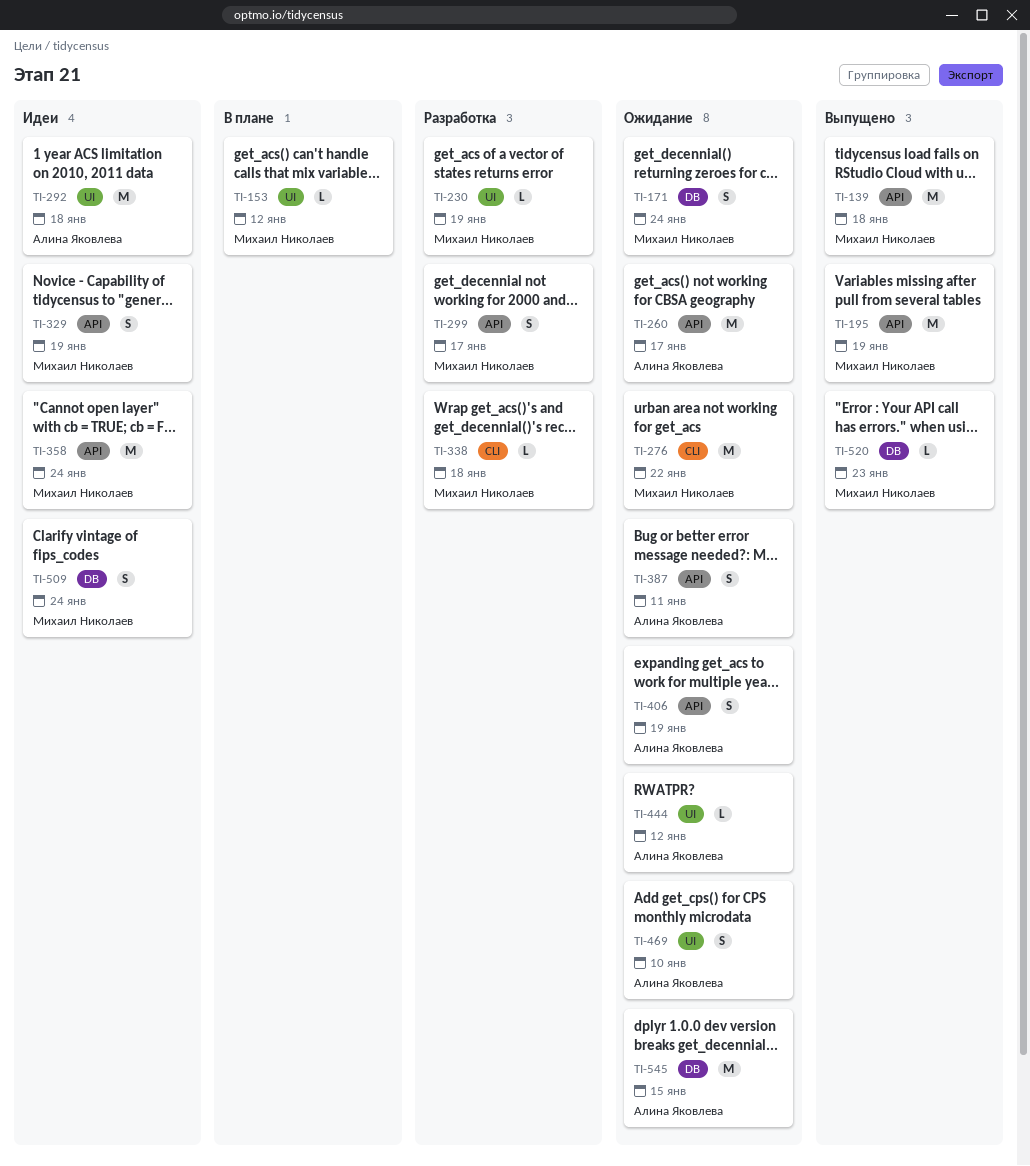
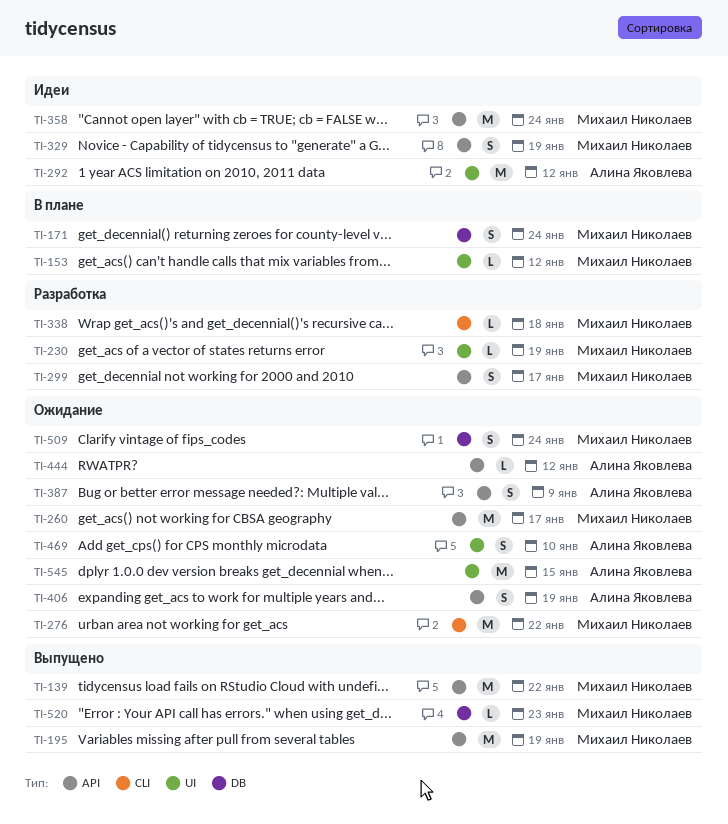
TI-139, due: Jan 18 -> Jan 22
TI-171, status: Ожидание -> В плане
TI-260, owner: Алина Яковлева -> Михаил Николаев
TI-292, due: Jan 18 -> Jan 12
TI-387, due: Jan 11 -> Jan 9
TI-444, label: UI -> API
TI-509, status: Идеи -> Ожидание
TI-545, label: DB -> UI

